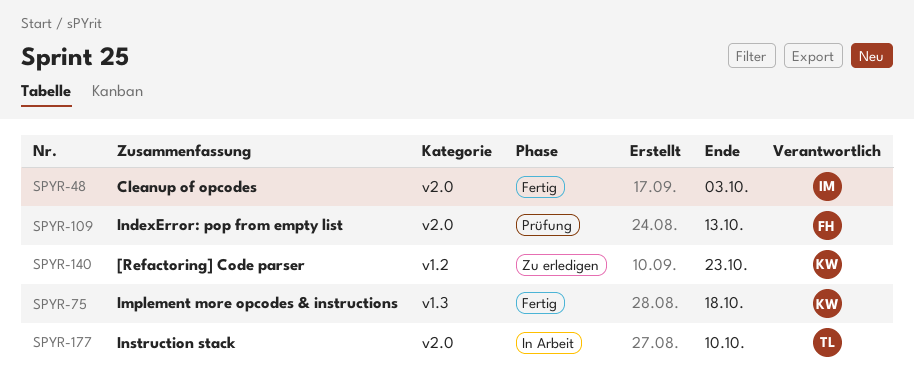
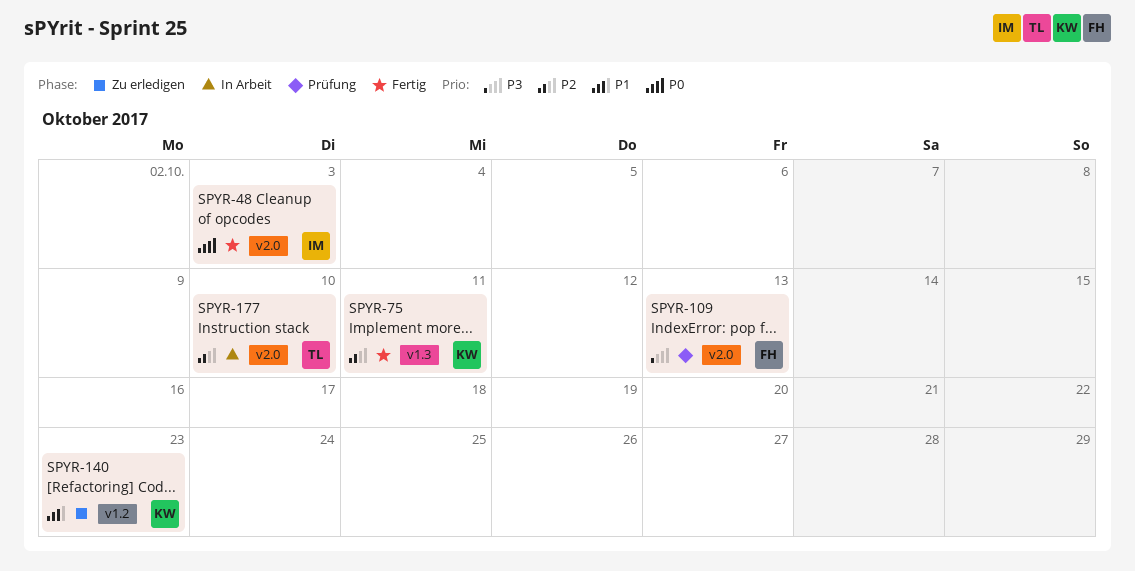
SPYR-75, due: Oct 18 -> Oct 11

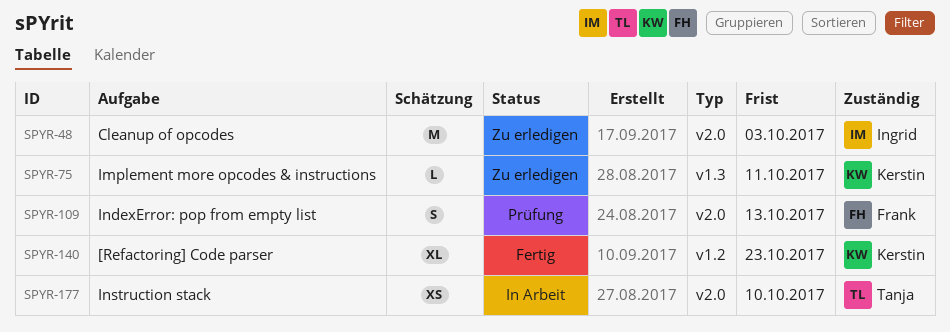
SPYR-48, status: Fertig -> Zu erledigen
SPYR-75, status: Fertig -> Zu erledigen
SPYR-140, status: Zu erledigen -> Fertig

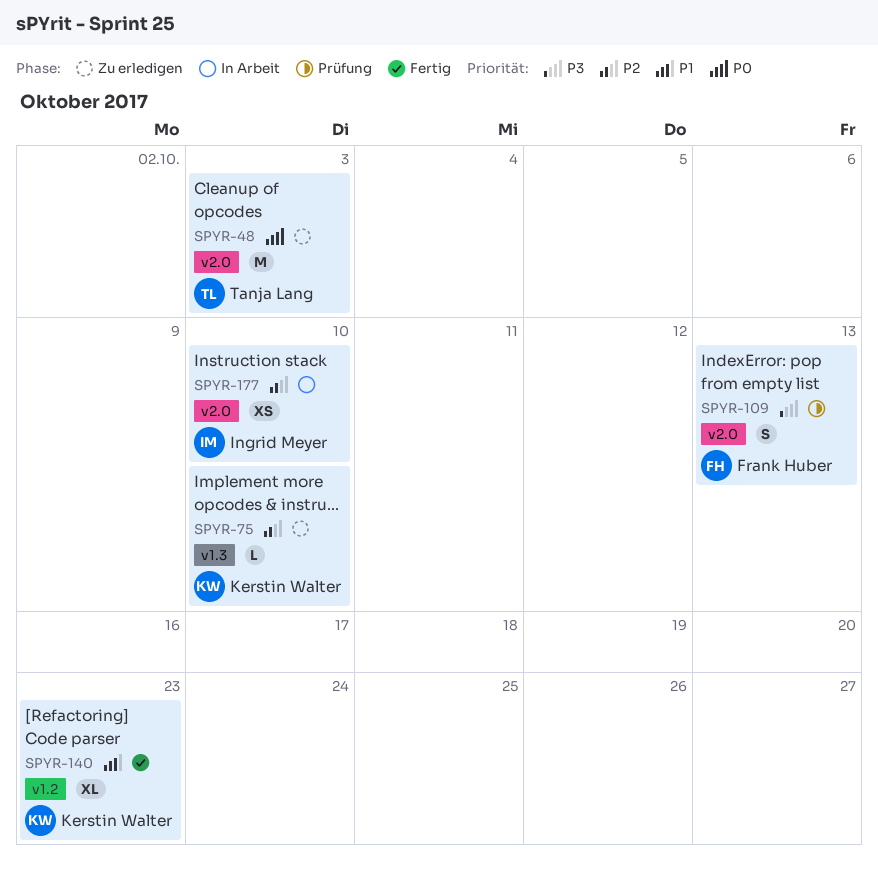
SPYR-48, owner: Ingrid Meyer -> Tanja Lang
SPYR-75, due: Oct 11 -> Oct 10
SPYR-177, owner: Tanja Lang -> Ingrid Meyer

